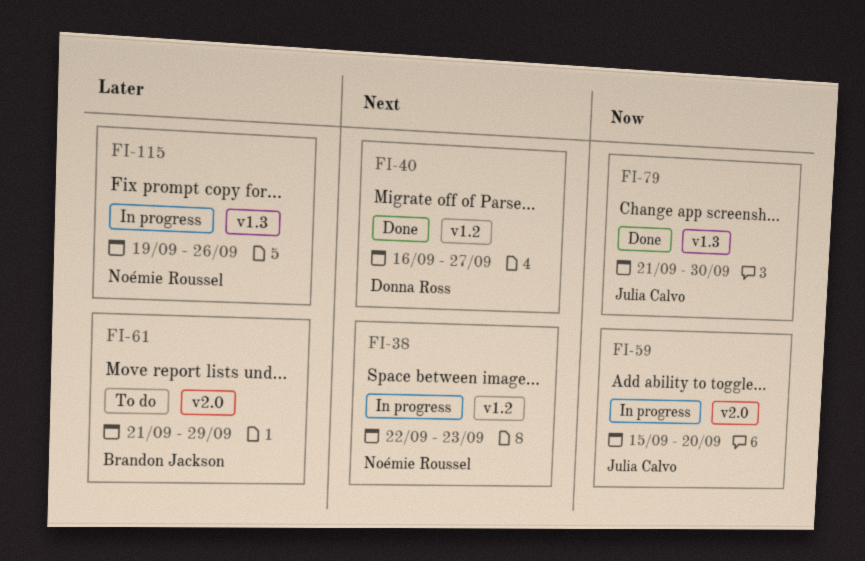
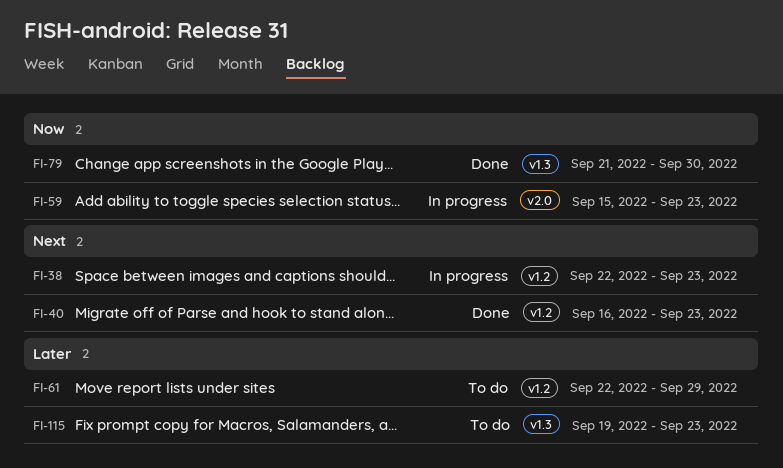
FI-40, due: Sep 27 -> Sep 23
FI-59, due: Sep 20 -> Sep 23
FI-61, label: v2.0 -> v1.2
FI-61, start: Sep 21 -> Sep 22
FI-115, status: In progress -> To do
FI-115, due: Sep 26 -> Sep 23

